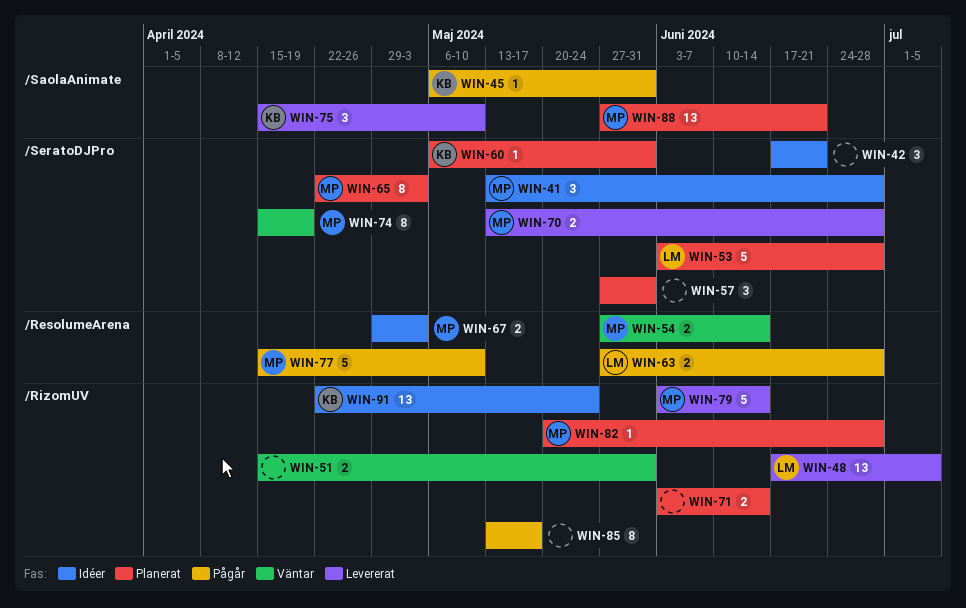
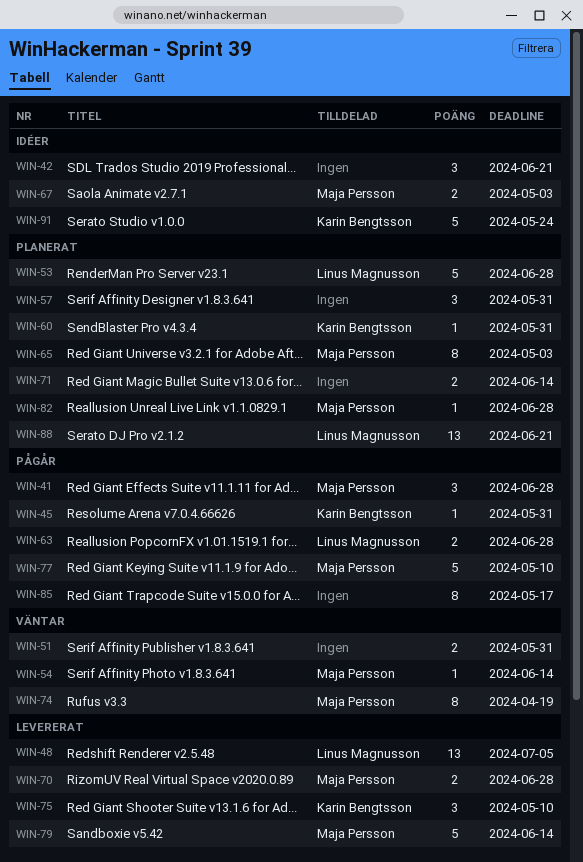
WIN-41, status: Idéer -> Pågår
WIN-54, estimate: 2 -> 1
WIN-88, owner: Maja Persson -> Linus Magnusson
WIN-91, estimate: 13 -> 5

